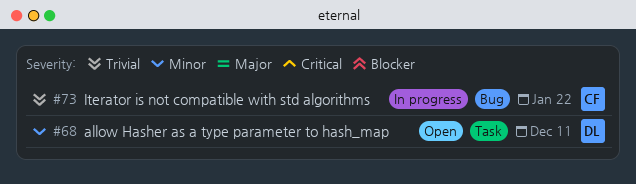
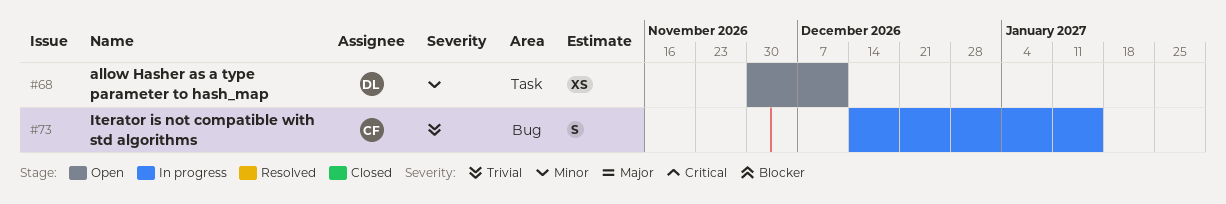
#73, due: Jan 22 -> Jan 15

